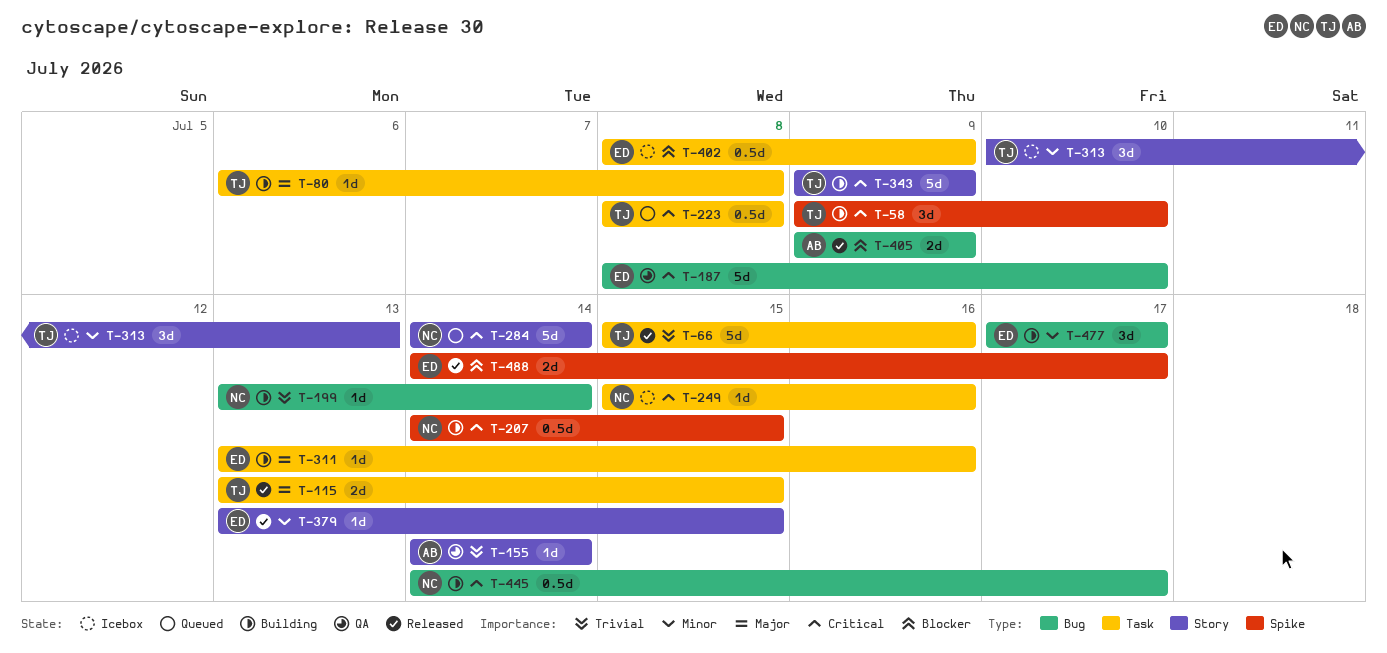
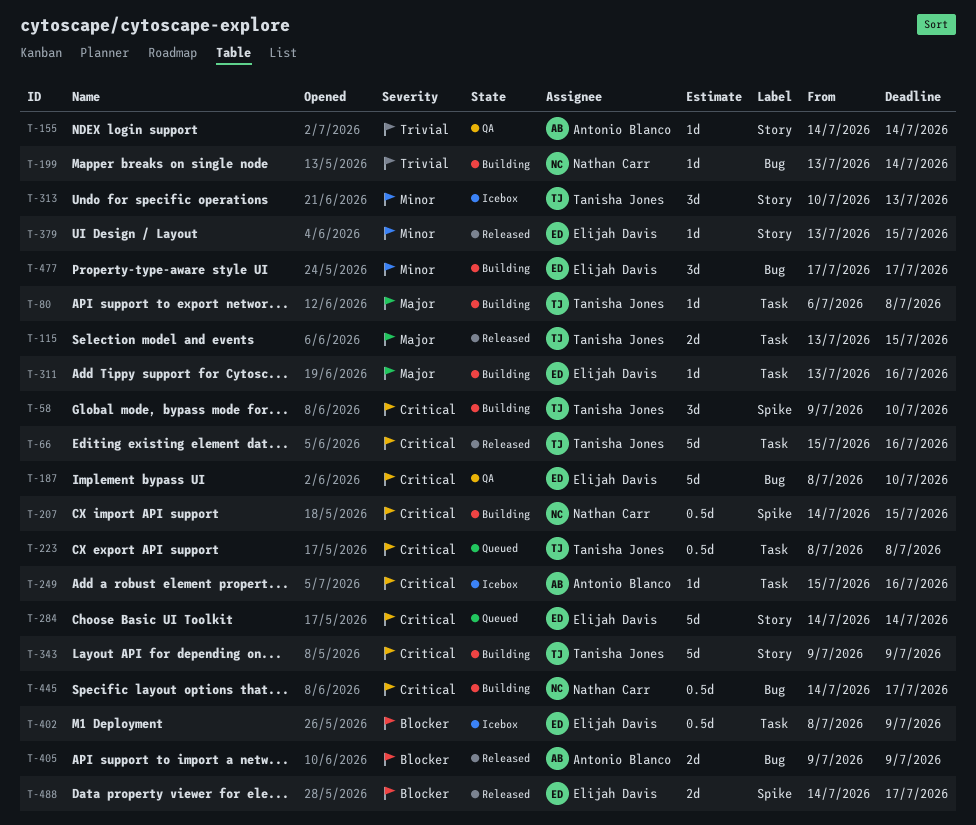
T-66, priority: Trivial -> Critical
T-249, owner: Nathan Carr -> Antonio Blanco
T-284, owner: Nathan Carr -> Elijah Davis

